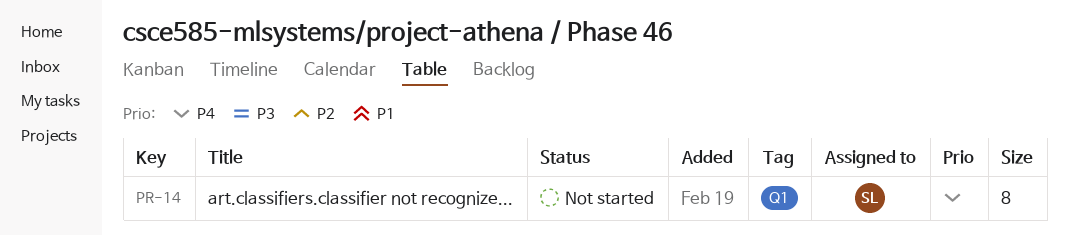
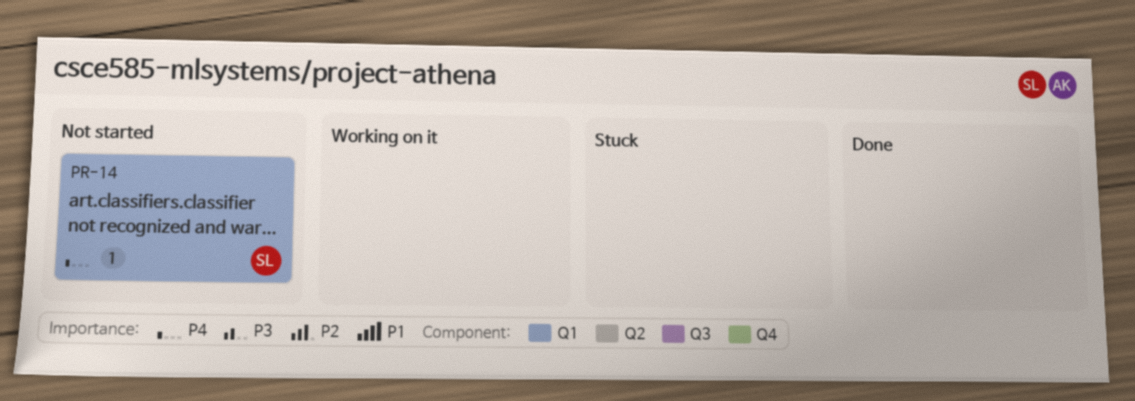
PR-14, estimate: 8 -> 1

